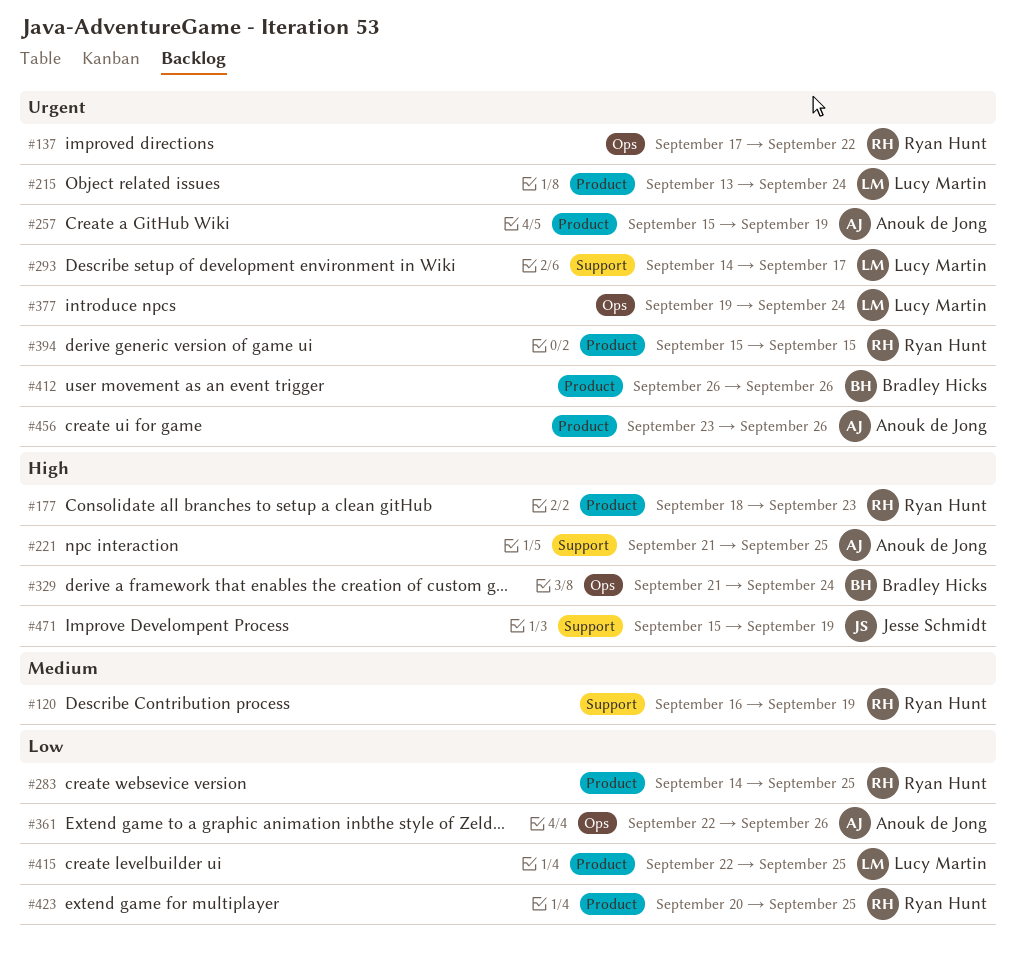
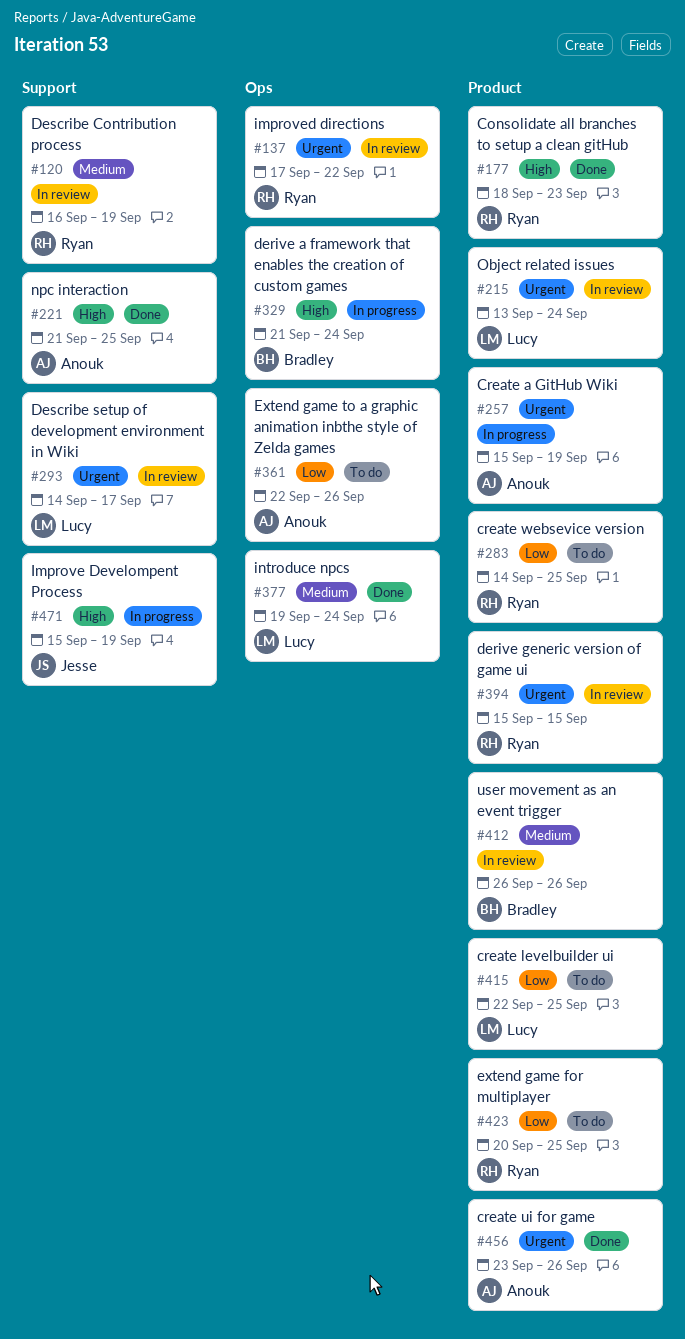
#377, priority: Urgent -> Medium
#412, priority: Urgent -> Medium

